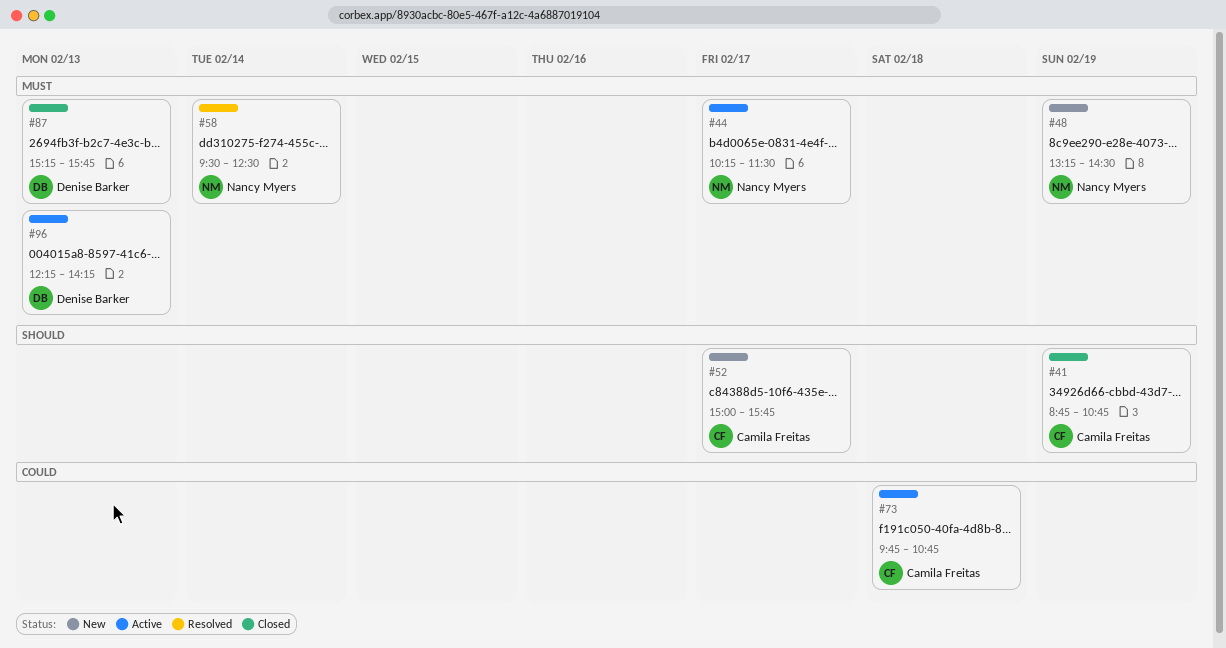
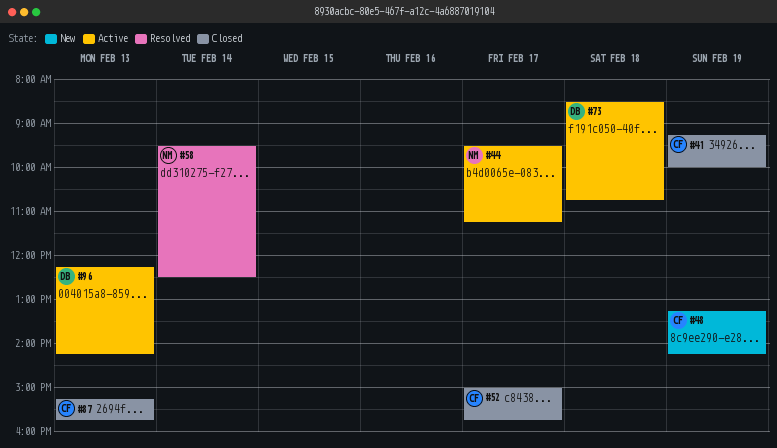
#41, begins: 08:45 -> 09:15
#41, ends: 10:45 -> 10:00
#44, begins: 10:15 -> 09:30
#44, ends: 11:30 -> 11:15
#48, owner: Nancy Myers -> Camila Freitas
#48, ends: 14:30 -> 14:15
#52, status: New -> Closed
#73, owner: Camila Freitas -> Denise Barker
#73, begins: 09:45 -> 08:30
#87, owner: Denise Barker -> Camila Freitas

